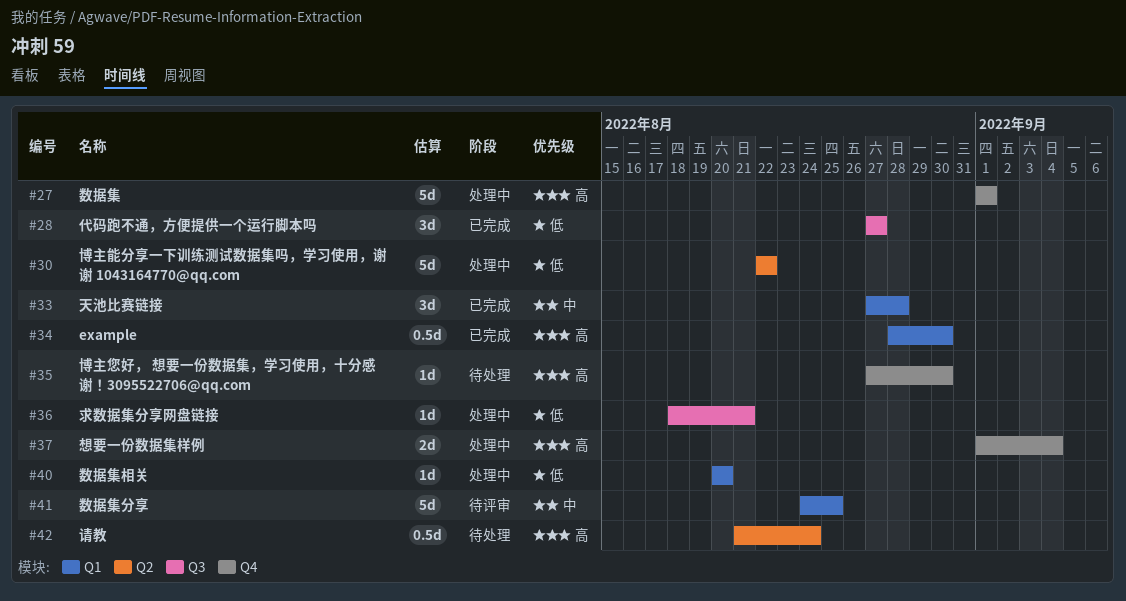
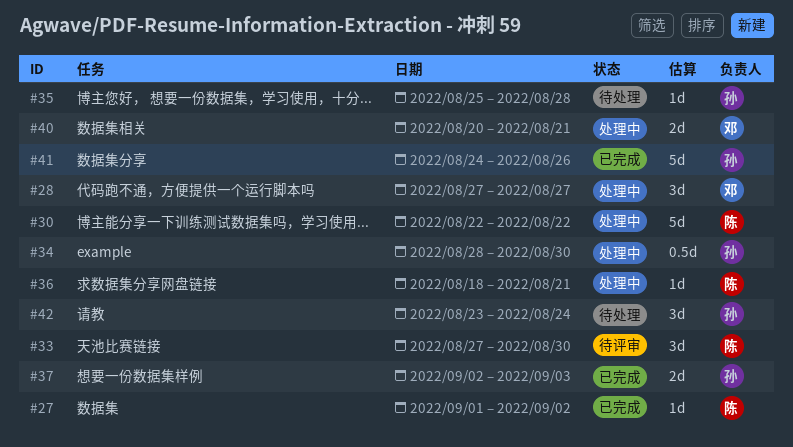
#27, status: 处理中 -> 已完成
#27, estimate: 5d -> 1d
#27, due: Sep 1 -> Sep 2
#28, status: 已完成 -> 处理中
#33, status: 已完成 -> 待评审
#33, due: Aug 28 -> Aug 30
#34, status: 已完成 -> 处理中
#35, start: Aug 27 -> Aug 25
#35, due: Aug 30 -> Aug 28
#37, status: 处理中 -> 已完成
#37, start: Sep 1 -> Sep 2
#37, due: Sep 4 -> Sep 3
#40, estimate: 1d -> 2d
#40, due: Aug 20 -> Aug 21
#41, status: 待评审 -> 已完成
#41, due: Aug 25 -> Aug 26
#42, estimate: 0.5d -> 3d
#42, start: Aug 21 -> Aug 23

